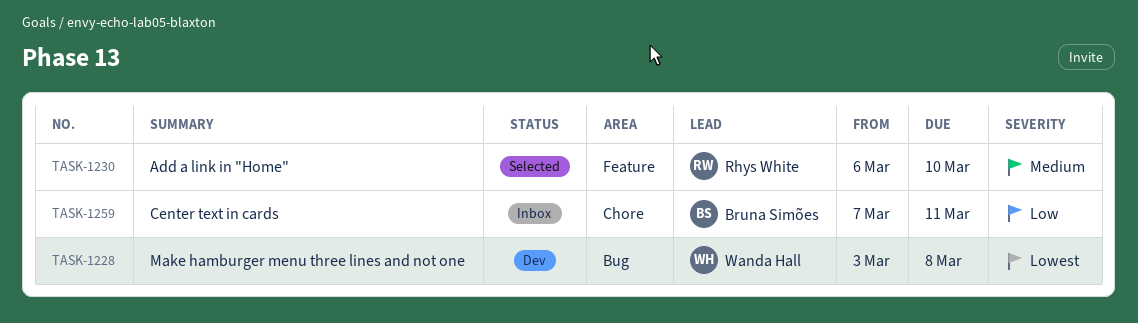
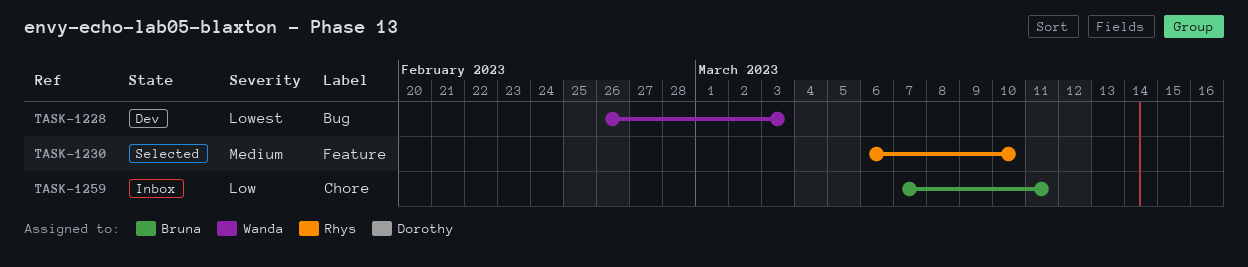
TASK-1228, start: Mar 3 -> Feb 26
TASK-1228, due: Mar 8 -> Mar 3

